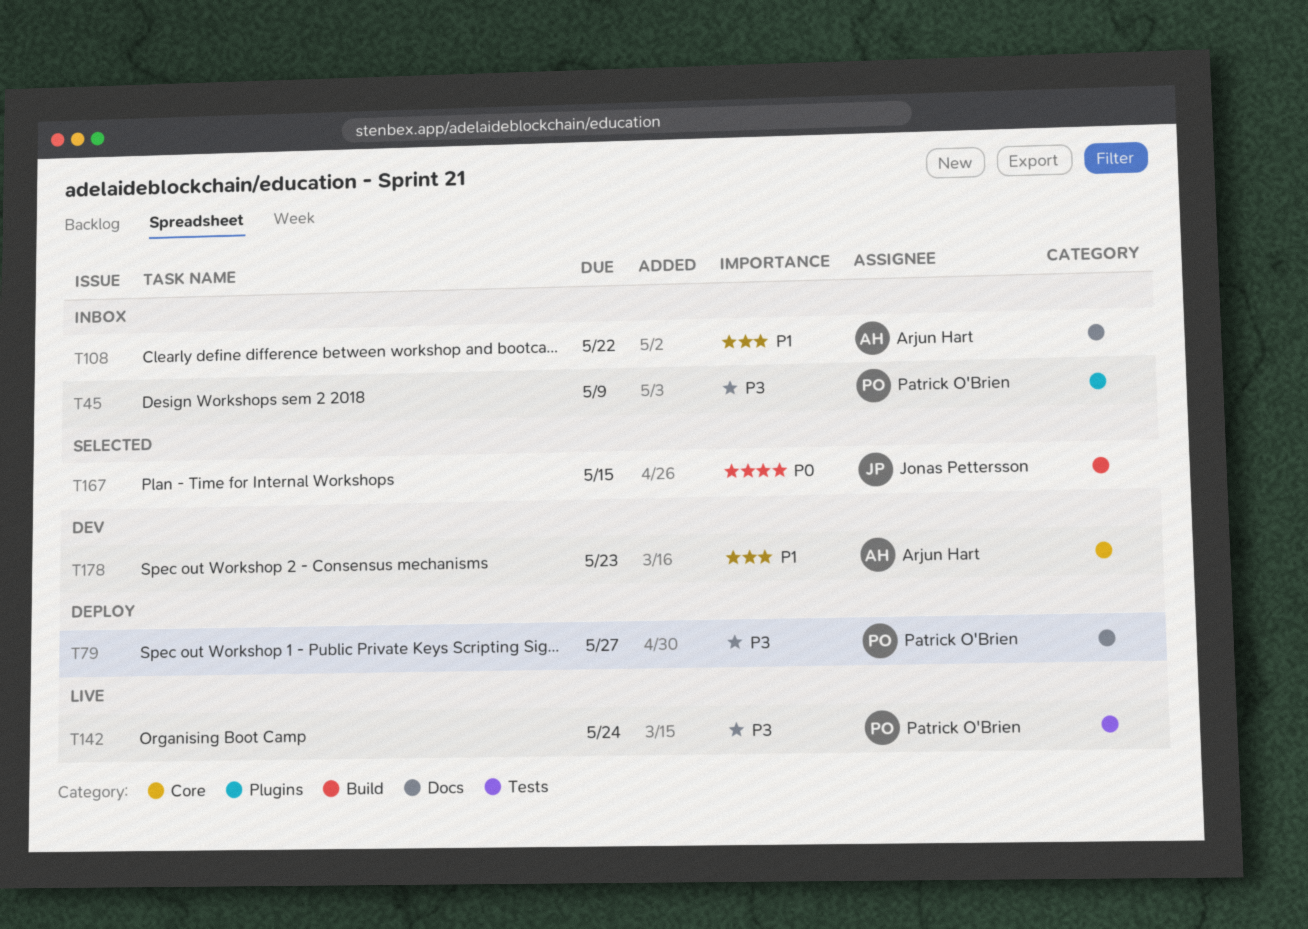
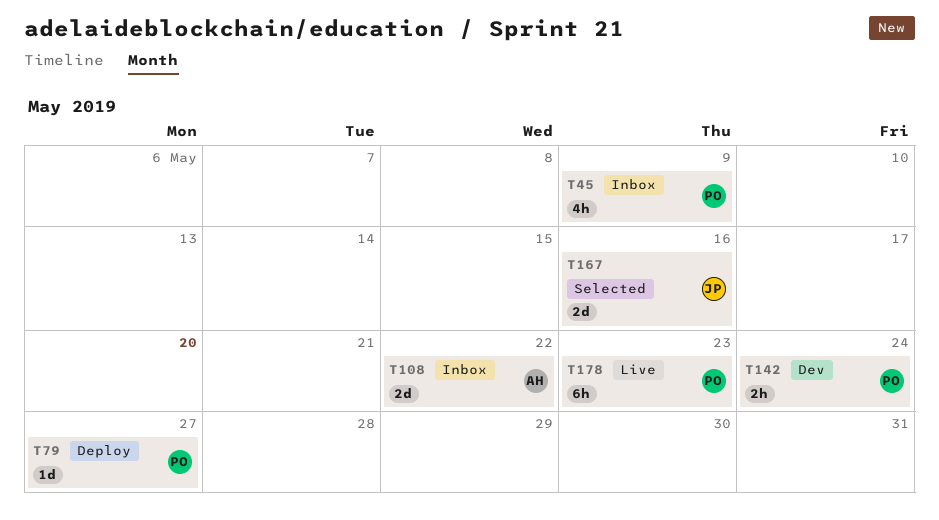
T142, status: Live -> Dev
T167, due: May 15 -> May 16
T178, status: Dev -> Live
T178, owner: Arjun Hart -> Patrick O'Brien

